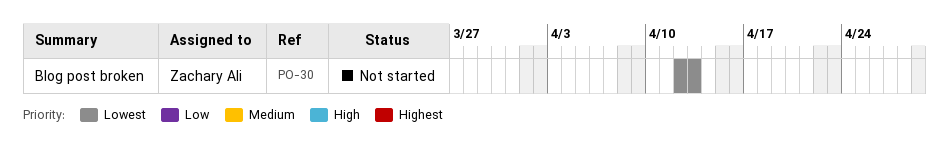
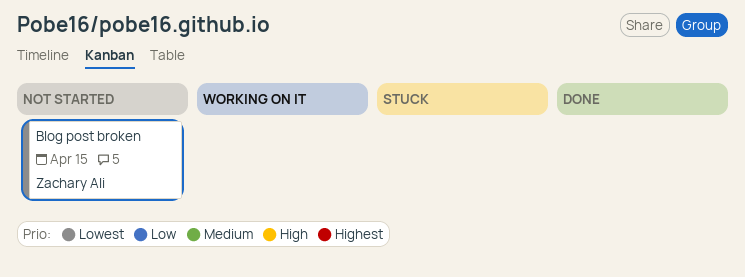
Blog post broken, due: Apr 13 -> Apr 15

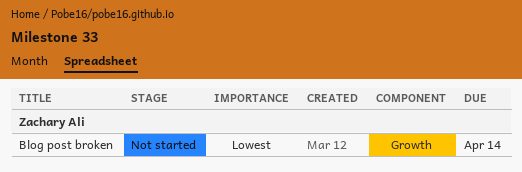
Blog post broken, due: Apr 15 -> Apr 14

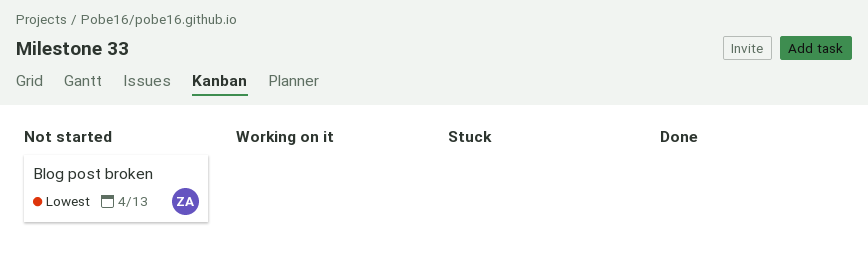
Blog post broken, due: Apr 14 -> Apr 13

